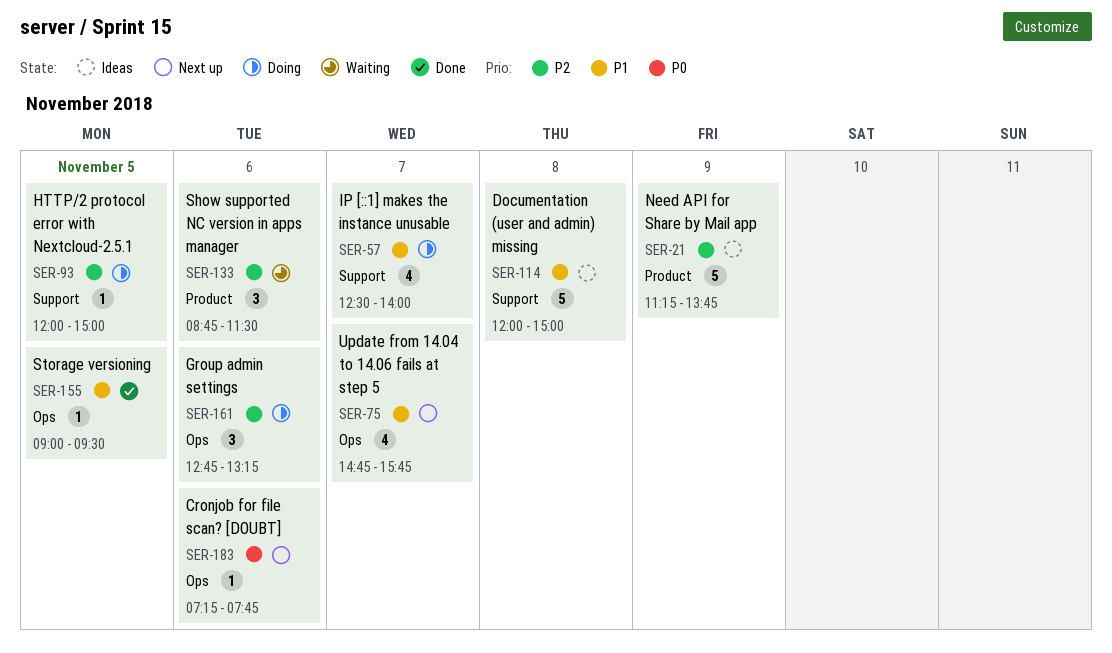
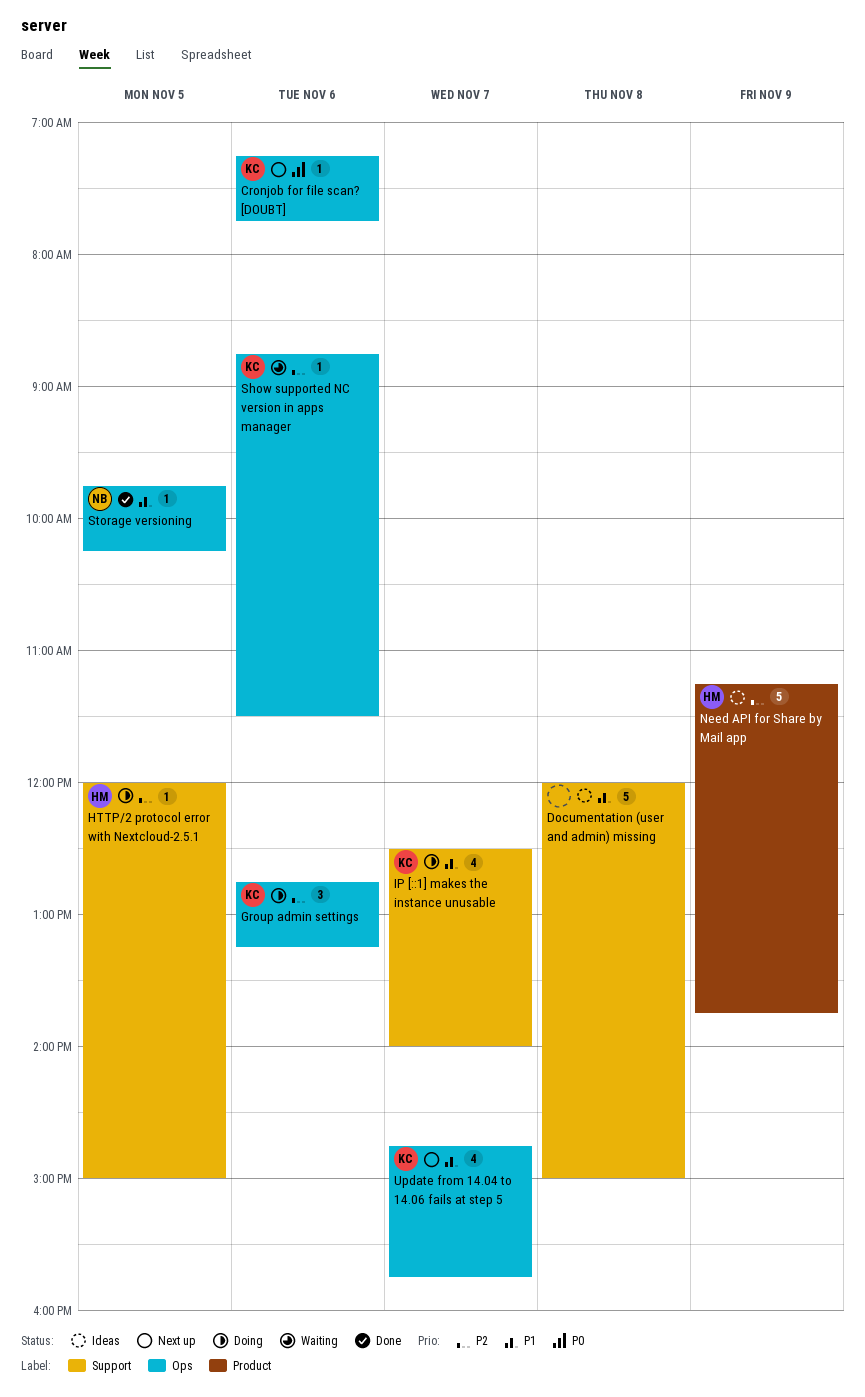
Show supported NC version in apps manager, label: Product -> Ops
Show supported NC version in apps manager, estimate: 3 -> 1
Storage versioning, begins: 09:00 -> 09:45
Storage versioning, ends: 09:30 -> 10:15

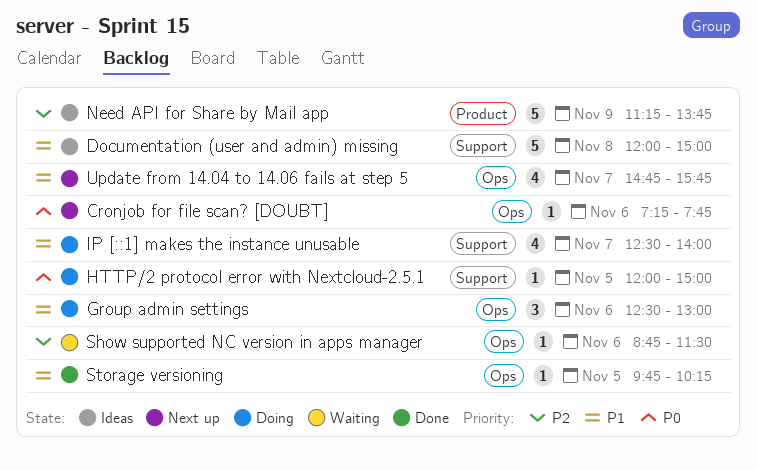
Group admin settings, priority: P2 -> P1
Group admin settings, begins: 12:45 -> 12:30
Group admin settings, ends: 13:15 -> 13:00
HTTP/2 protocol error with Nextcloud-2.5.1, priority: P2 -> P0

